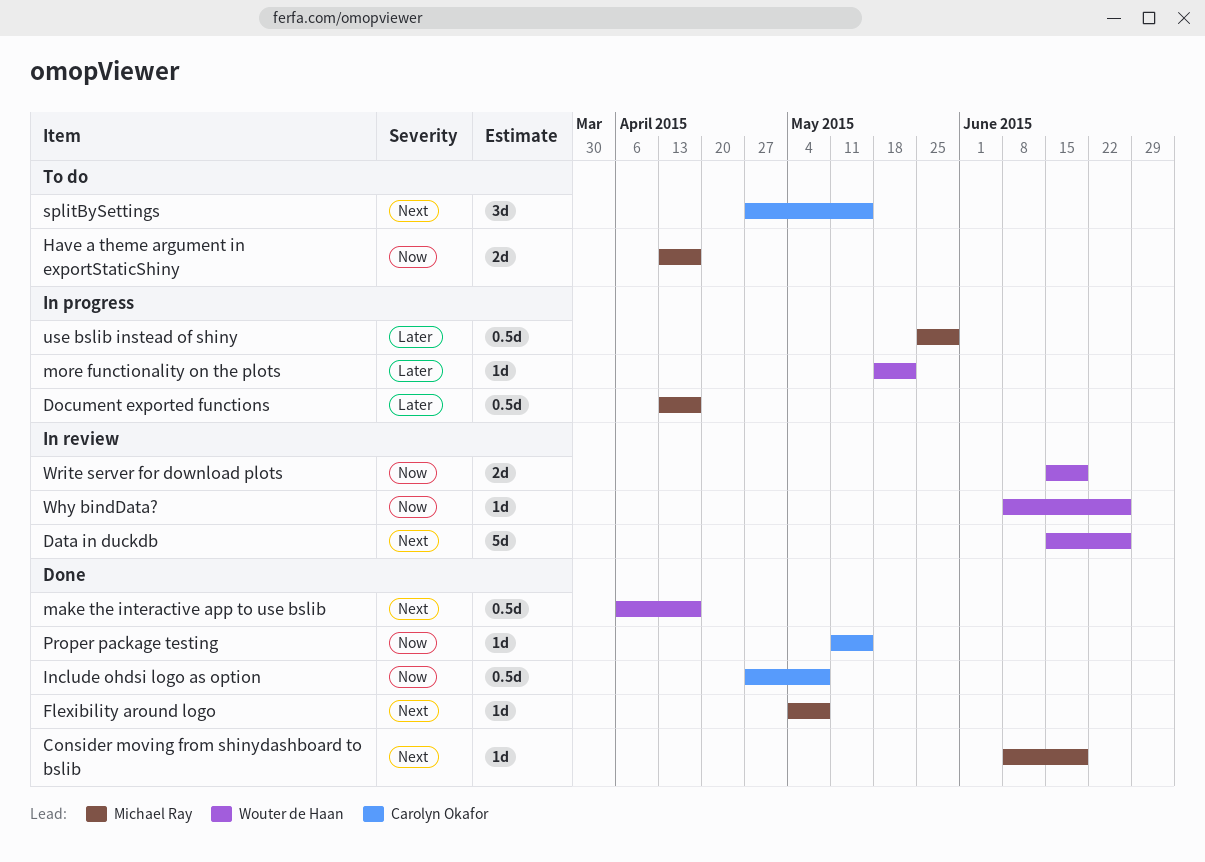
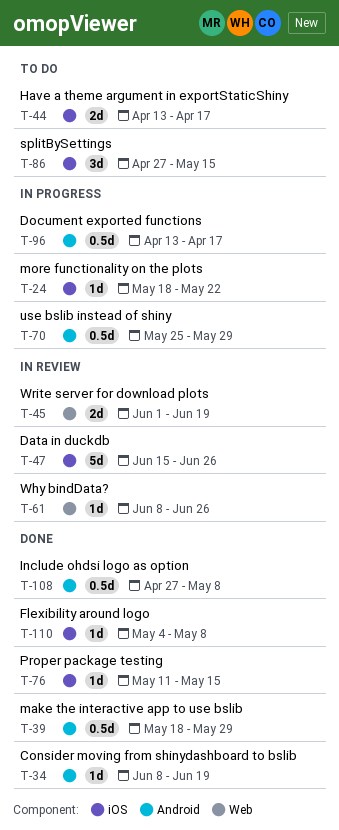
make the interactive app to use bslib, start: Apr 6 -> May 18
make the interactive app to use bslib, due: Apr 17 -> May 29
Write server for download plots, start: Jun 15 -> Jun 1

